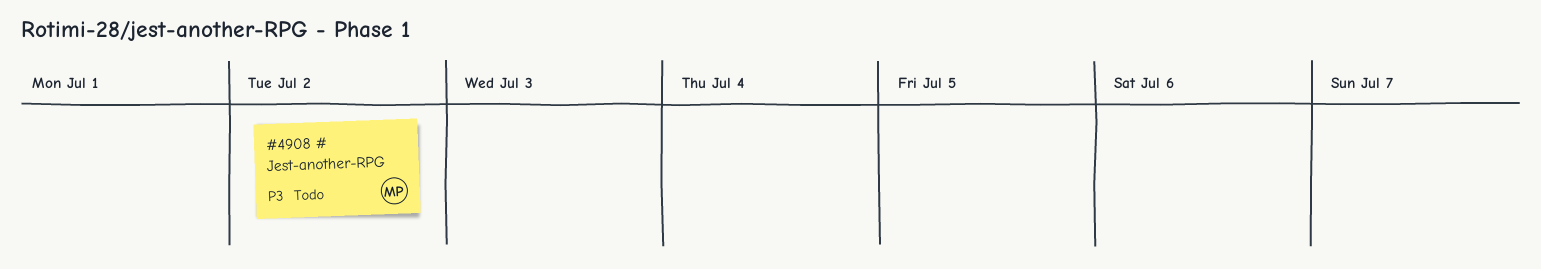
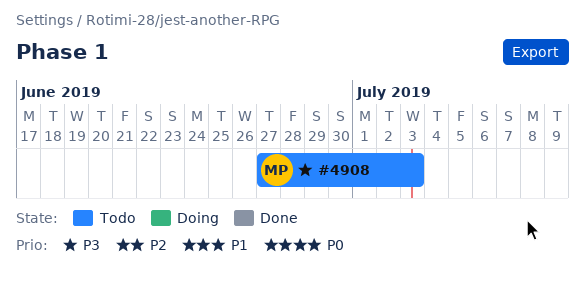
#4908, due: Jul 2 -> Jul 3

